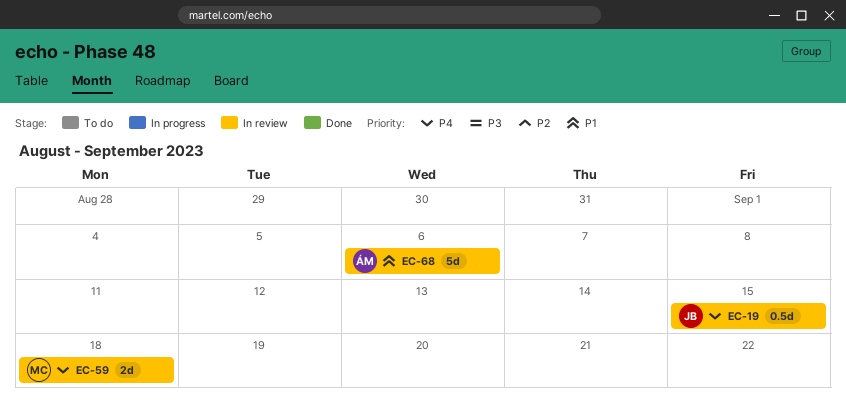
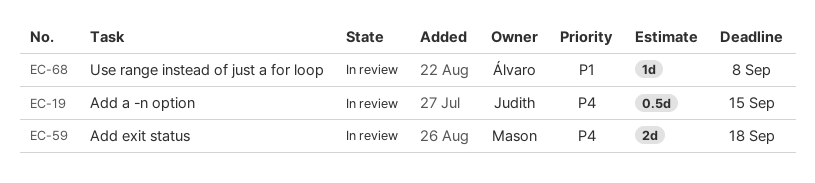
EC-68, estimate: 5d -> 1d
EC-68, due: Sep 6 -> Sep 8

